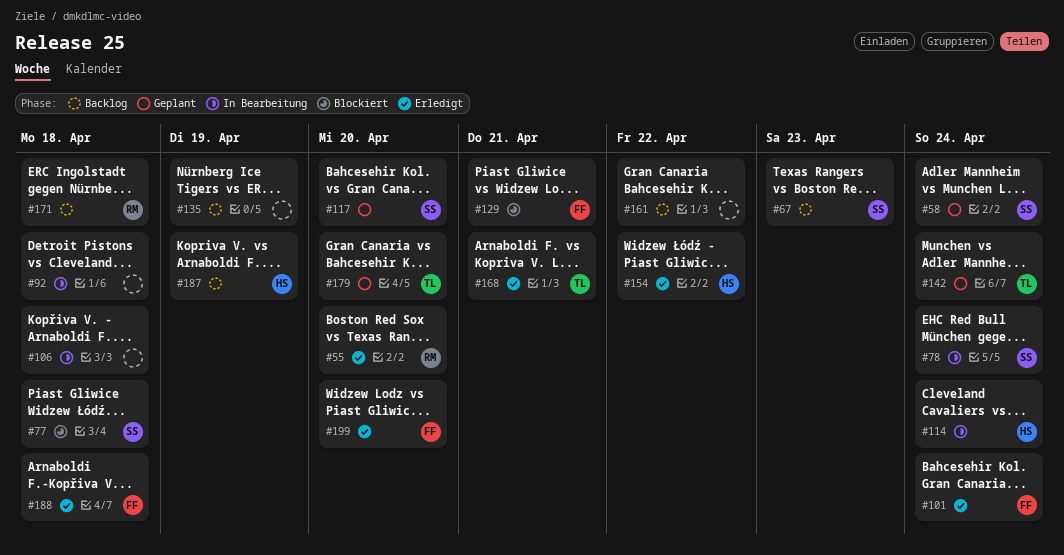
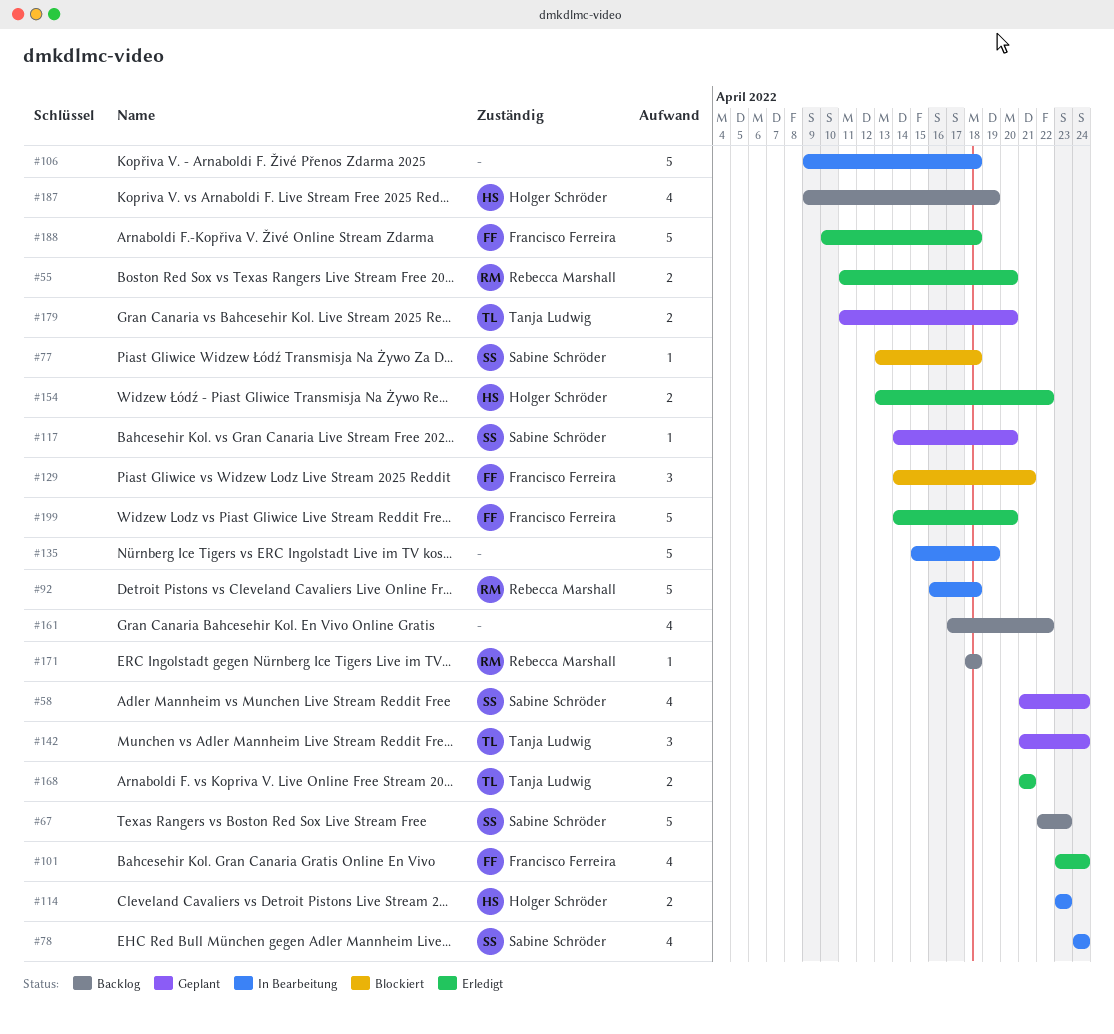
#92, owner: none -> Rebecca Marshall
#114, due: Apr 24 -> Apr 23
#135, status: Backlog -> In Bearbeitung

